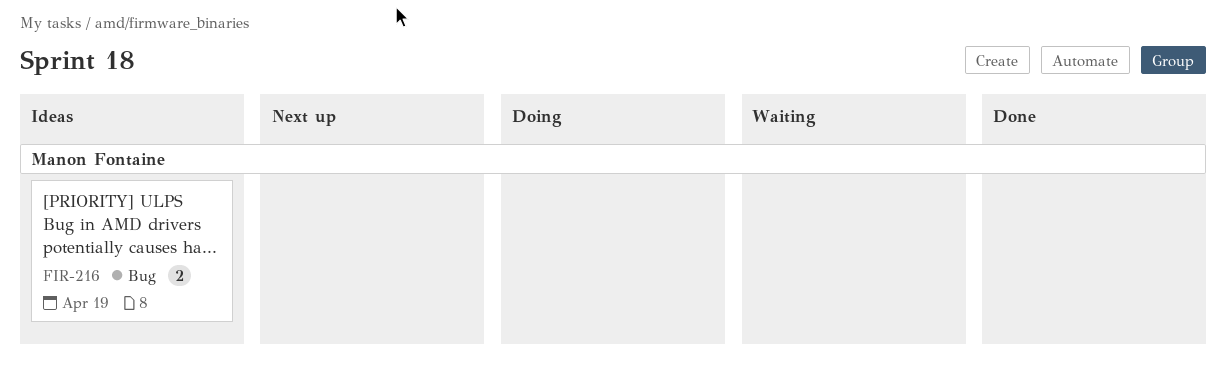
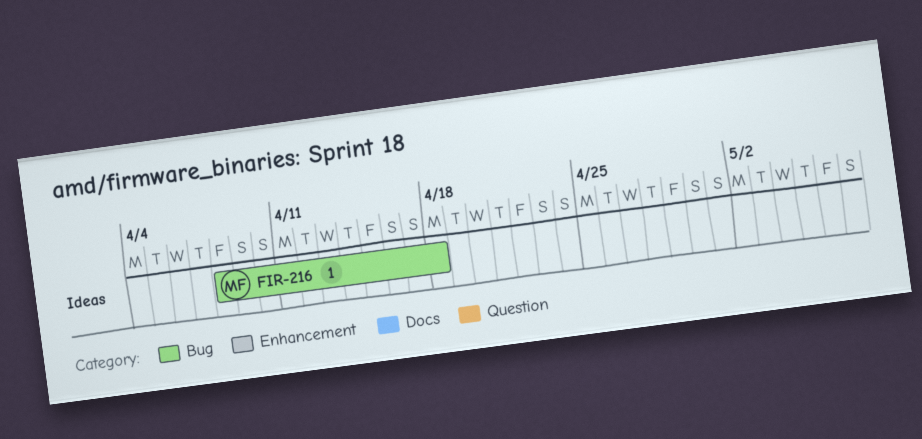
FIR-216, estimate: 2 -> 1
FIR-216, due: Apr 19 -> Apr 18

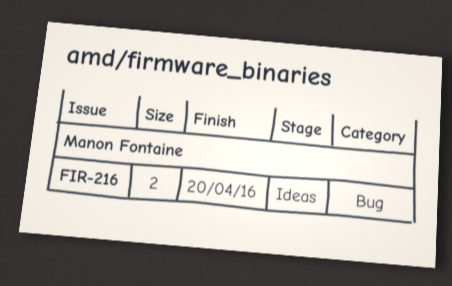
FIR-216, estimate: 1 -> 2
FIR-216, due: Apr 18 -> Apr 20

